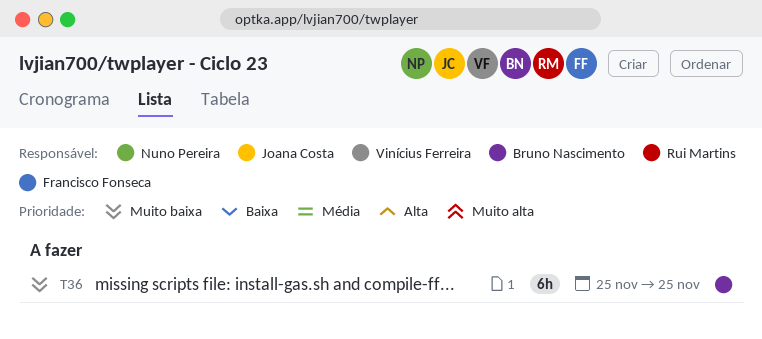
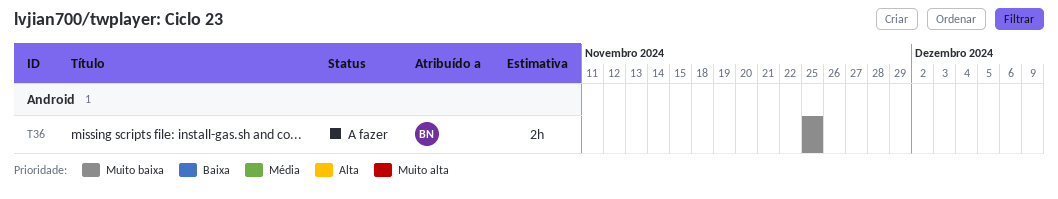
T36, estimate: 6h -> 2h

